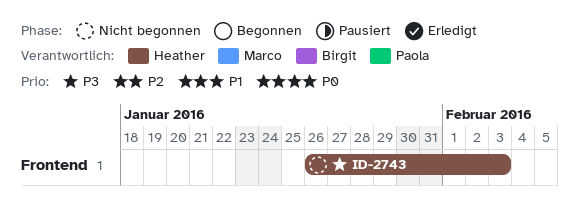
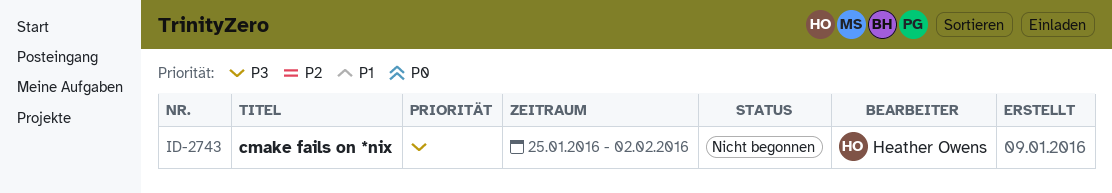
ID-2743, start: Jan 26 -> Jan 25
ID-2743, due: Feb 3 -> Feb 2

